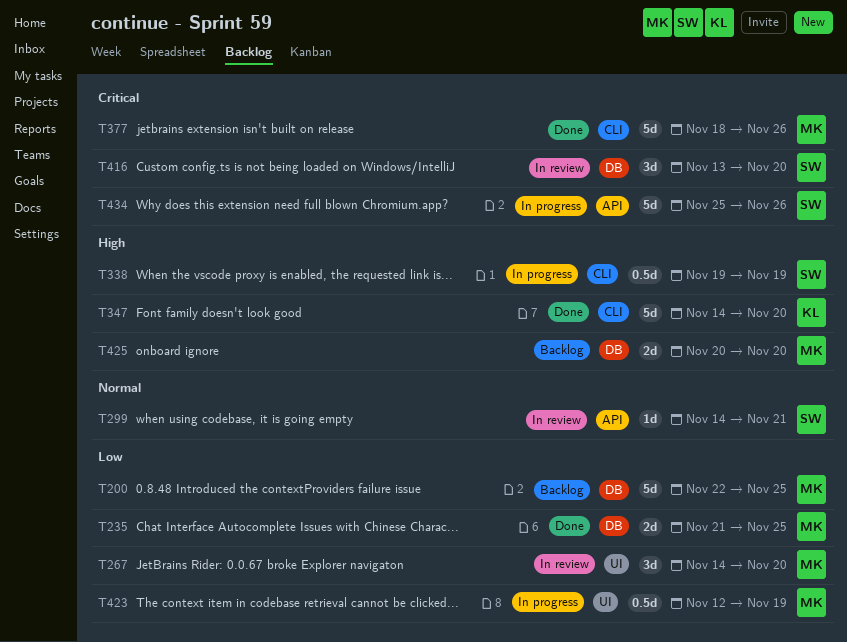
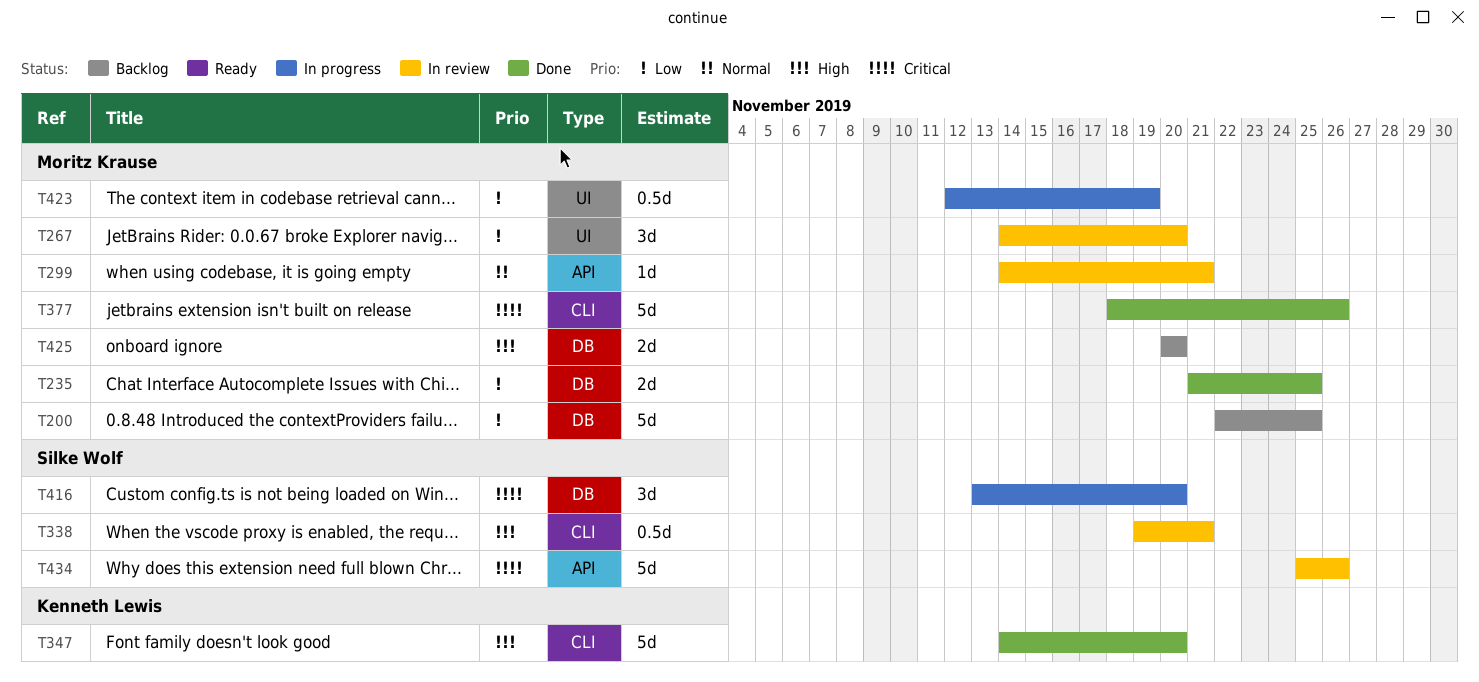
T299, owner: Silke Wolf -> Moritz Krause
T338, status: In progress -> In review
T338, due: Nov 19 -> Nov 21
T416, status: In review -> In progress
T434, status: In progress -> In review

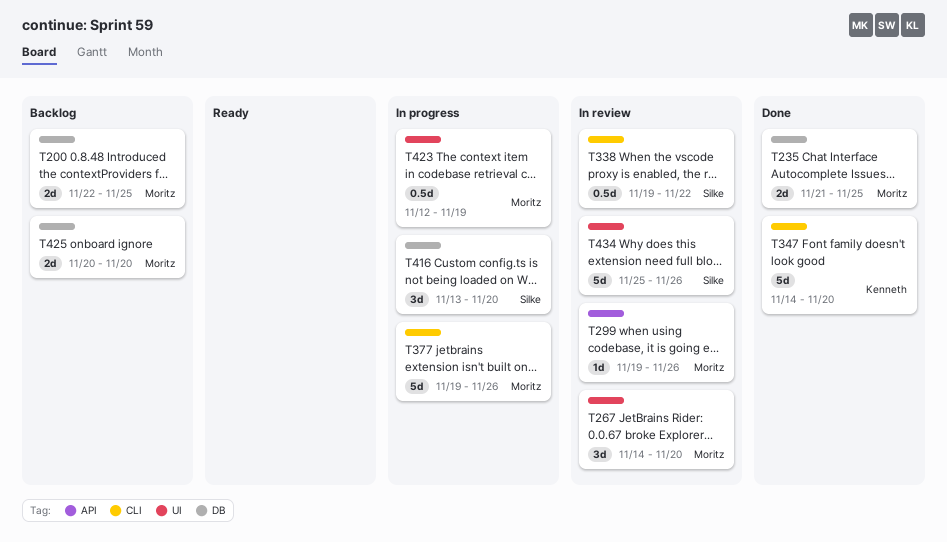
T200, estimate: 5d -> 2d
T299, start: Nov 14 -> Nov 19
T299, due: Nov 21 -> Nov 26
T338, due: Nov 21 -> Nov 22
T377, status: Done -> In progress
T377, start: Nov 18 -> Nov 19
T434, label: API -> UI

